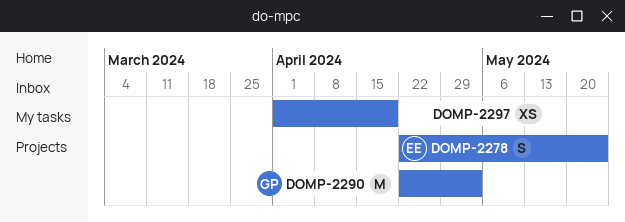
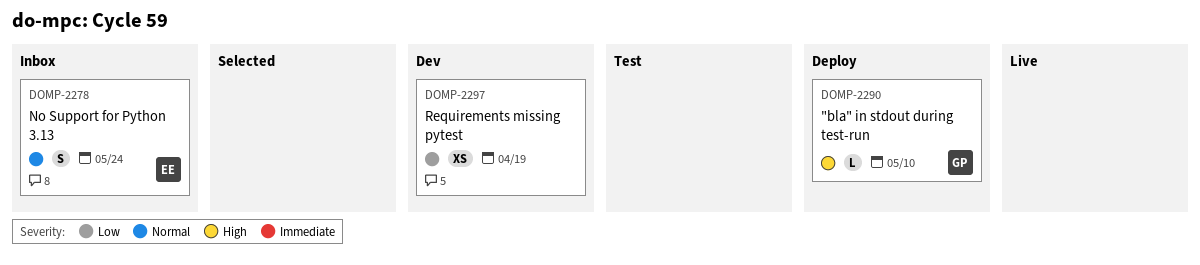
DOMP-2290, estimate: M -> L
DOMP-2290, due: May 3 -> May 10

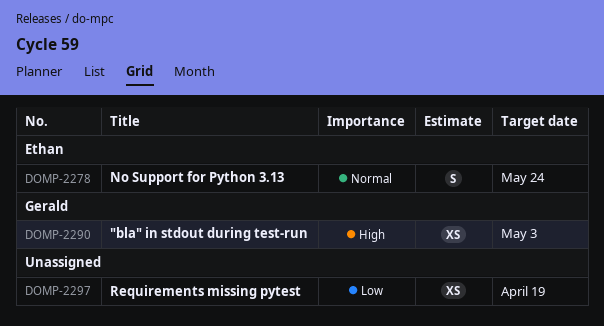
DOMP-2290, estimate: L -> XS
DOMP-2290, due: May 10 -> May 3

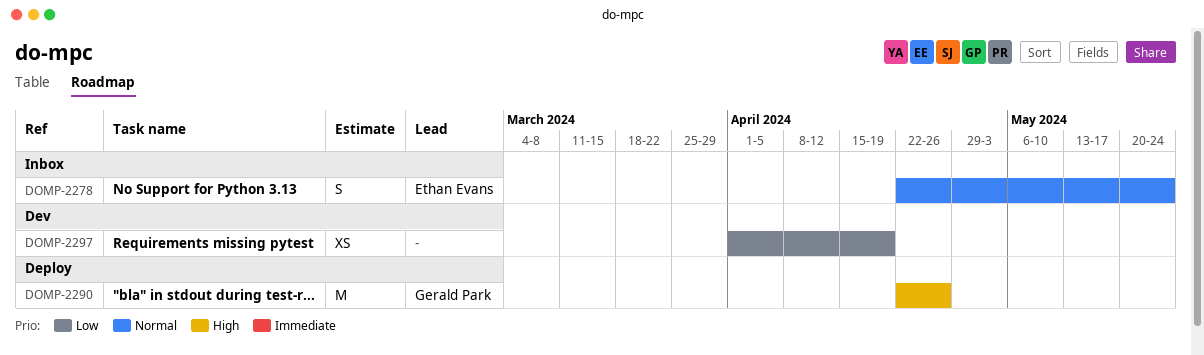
DOMP-2290, estimate: XS -> M
DOMP-2290, due: May 3 -> Apr 26

